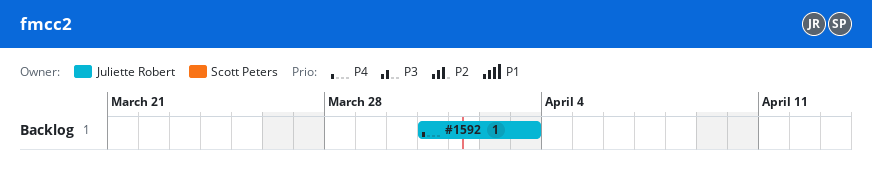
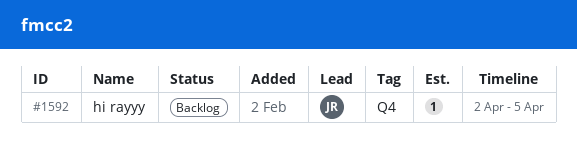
#1592, start: Mar 31 -> Apr 2
#1592, due: Apr 3 -> Apr 5

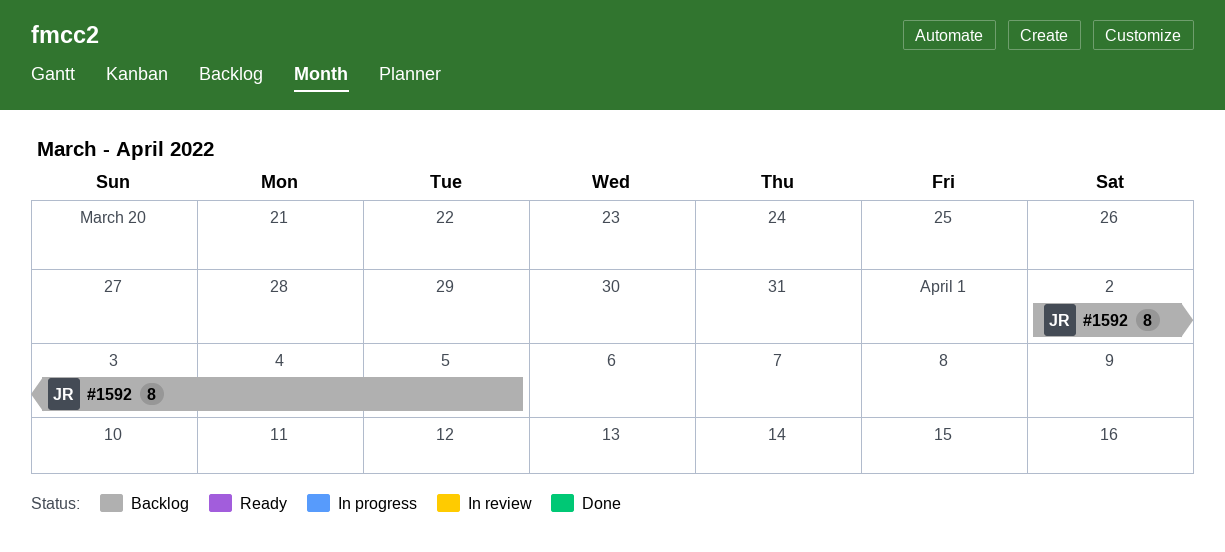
#1592, estimate: 1 -> 8

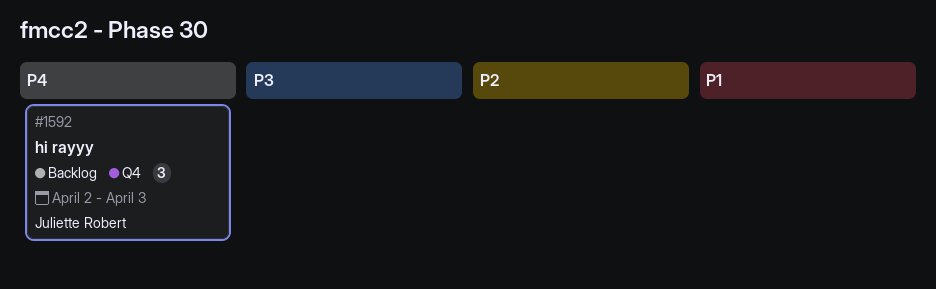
#1592, estimate: 8 -> 3
#1592, due: Apr 5 -> Apr 3

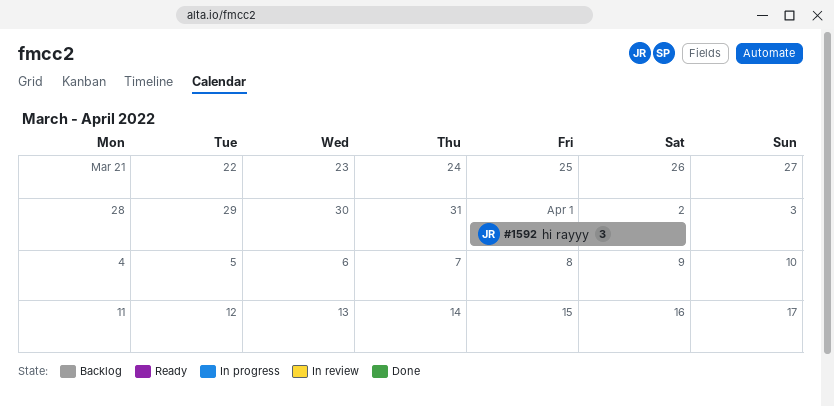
#1592, start: Apr 2 -> Apr 1
#1592, due: Apr 3 -> Apr 2

